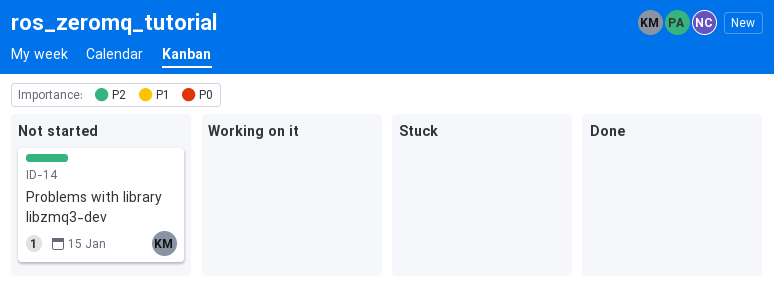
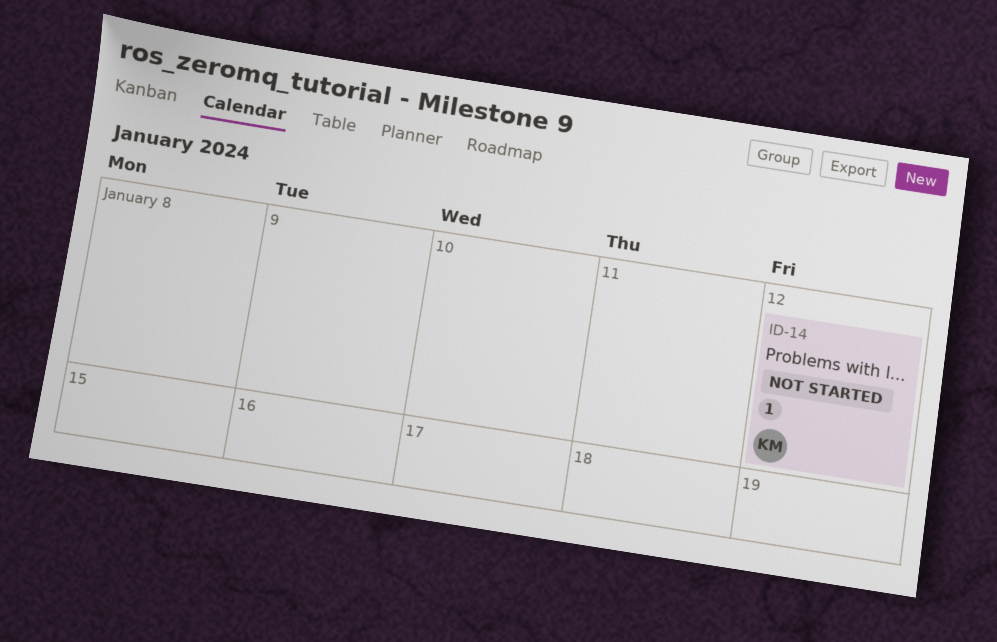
ID-14, due: Jan 15 -> Jan 12

